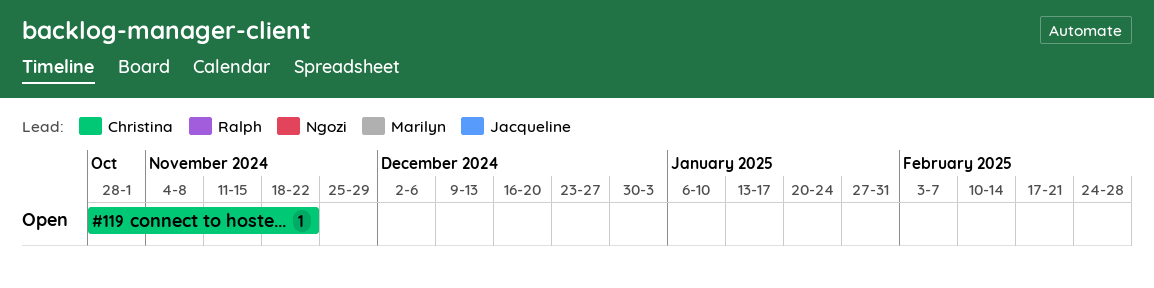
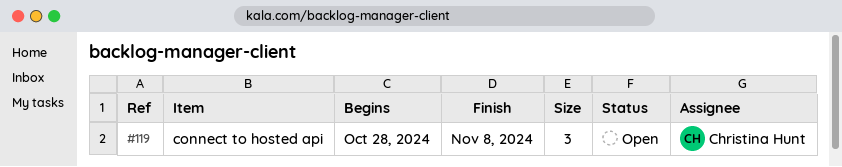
#119, estimate: 1 -> 3
#119, due: Nov 22 -> Nov 8

